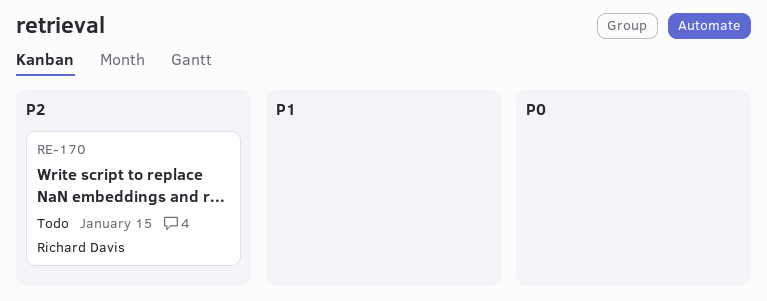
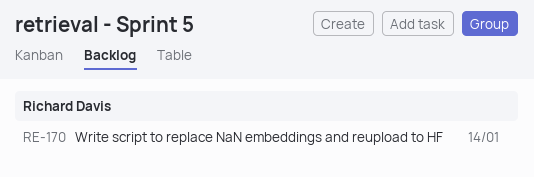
RE-170, due: Jan 15 -> Jan 14

